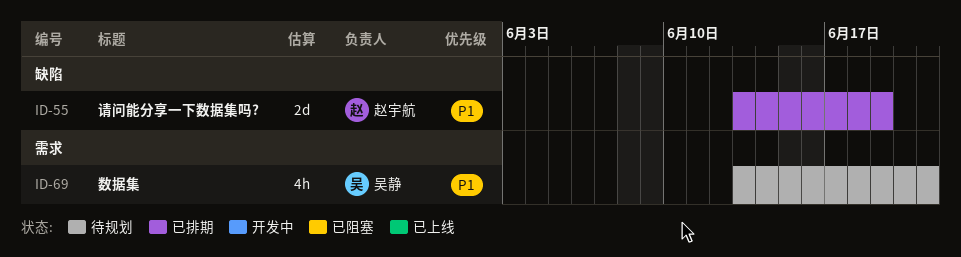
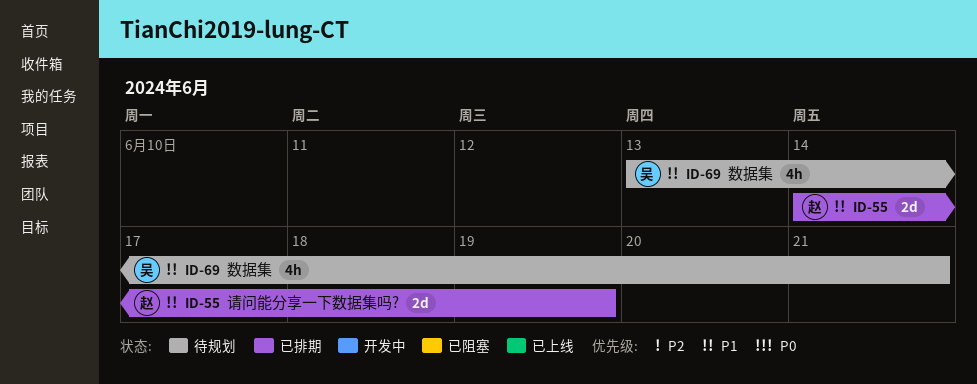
ID-55, start: Jun 13 -> Jun 14

